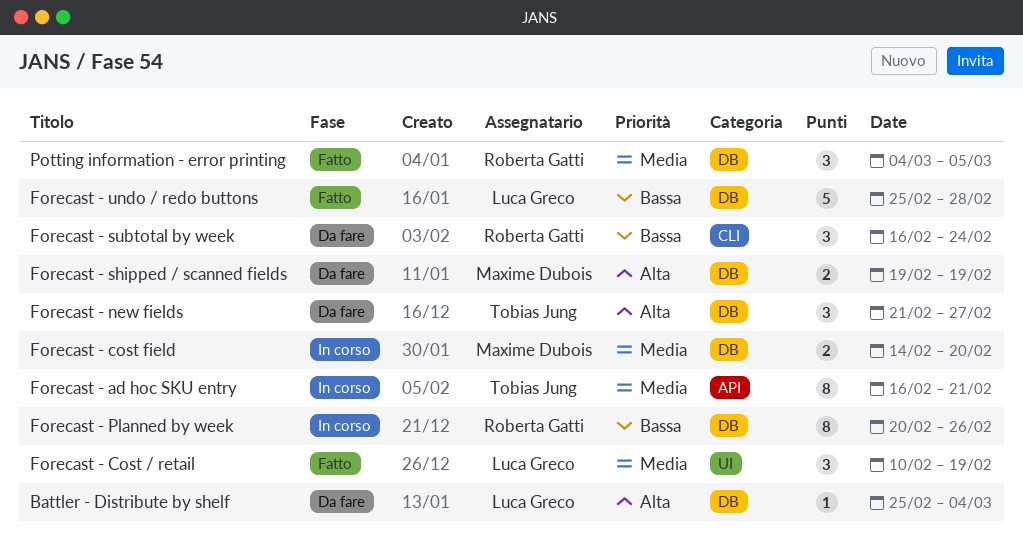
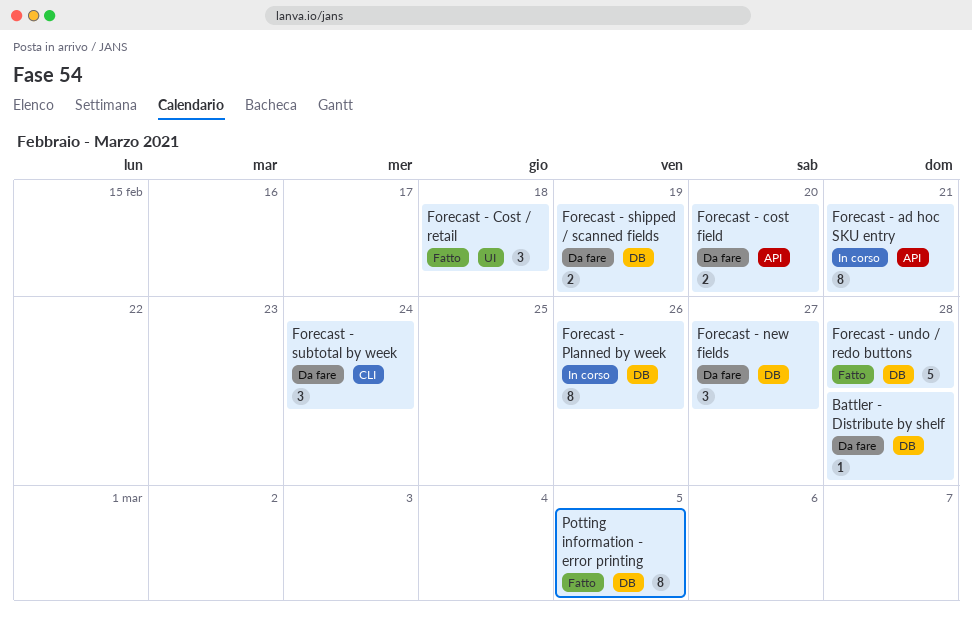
Battler - Distribute by shelf, due: Mar 4 -> Feb 28
Forecast - Cost / retail, due: Feb 19 -> Feb 18
Forecast - cost field, status: In corso -> Da fare
Forecast - cost field, label: DB -> API
Potting information - error printing, estimate: 3 -> 8

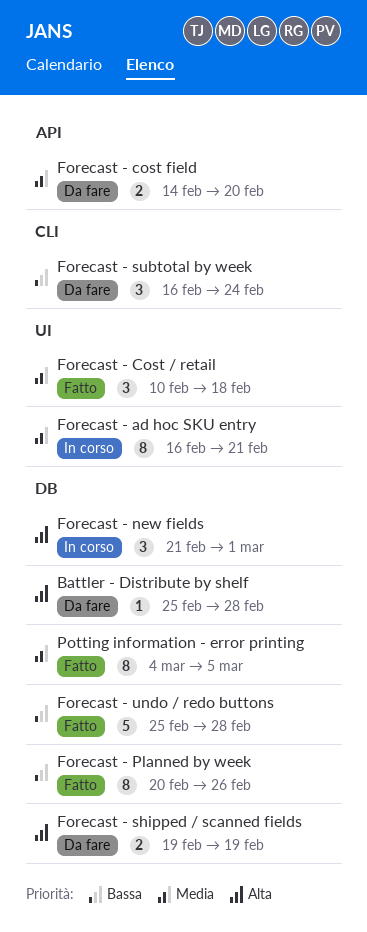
Forecast - ad hoc SKU entry, label: API -> UI
Forecast - new fields, status: Da fare -> In corso
Forecast - new fields, due: Feb 27 -> Mar 1
Forecast - Planned by week, status: In corso -> Fatto

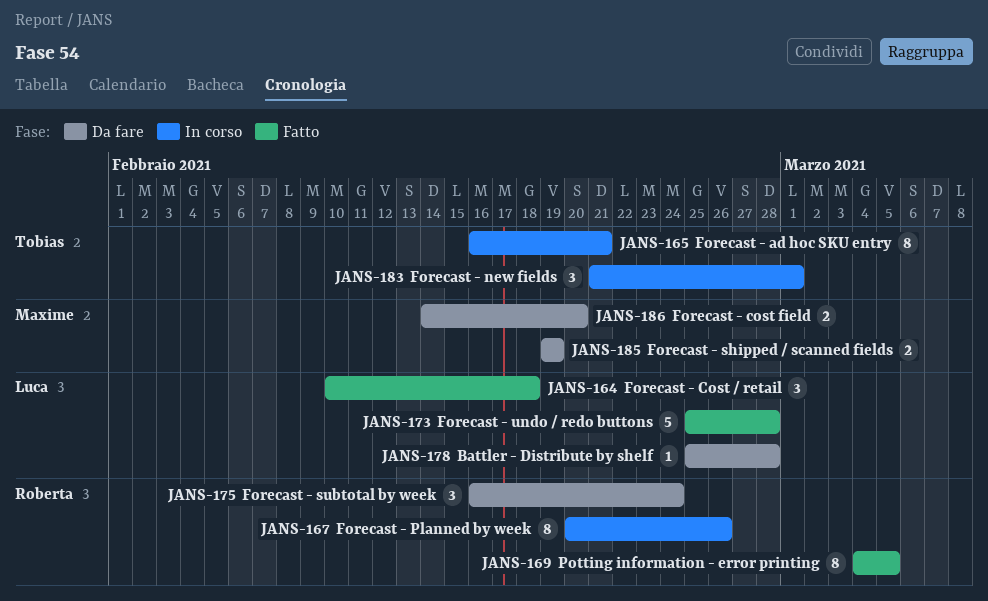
Forecast - Planned by week, status: Fatto -> In corso

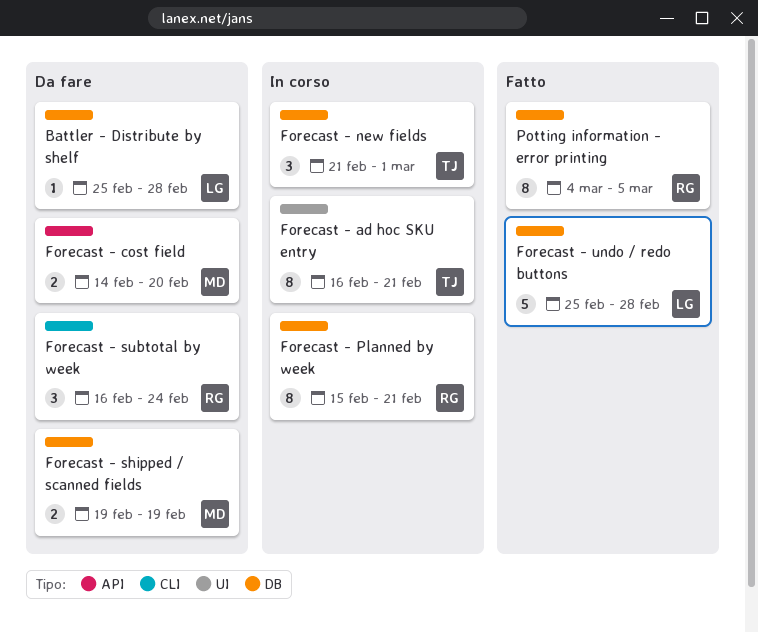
Forecast - Cost / retail: present -> none
Forecast - Planned by week, start: Feb 20 -> Feb 15
Forecast - Planned by week, due: Feb 26 -> Feb 21

